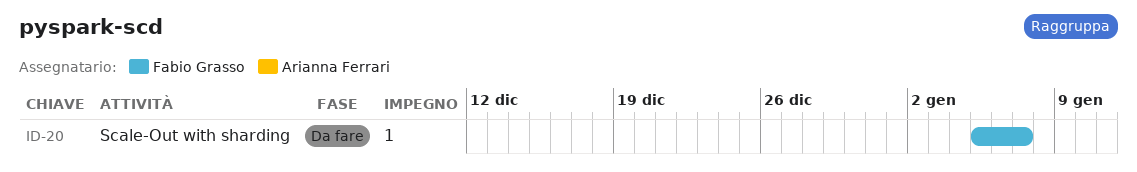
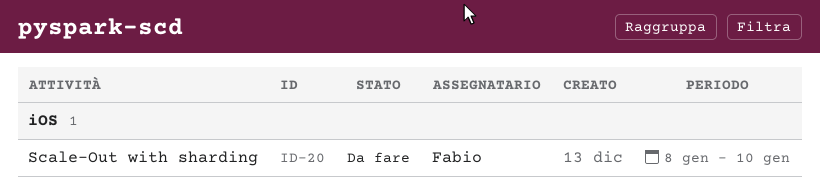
ID-20, start: Jan 5 -> Jan 8
ID-20, due: Jan 7 -> Jan 10

